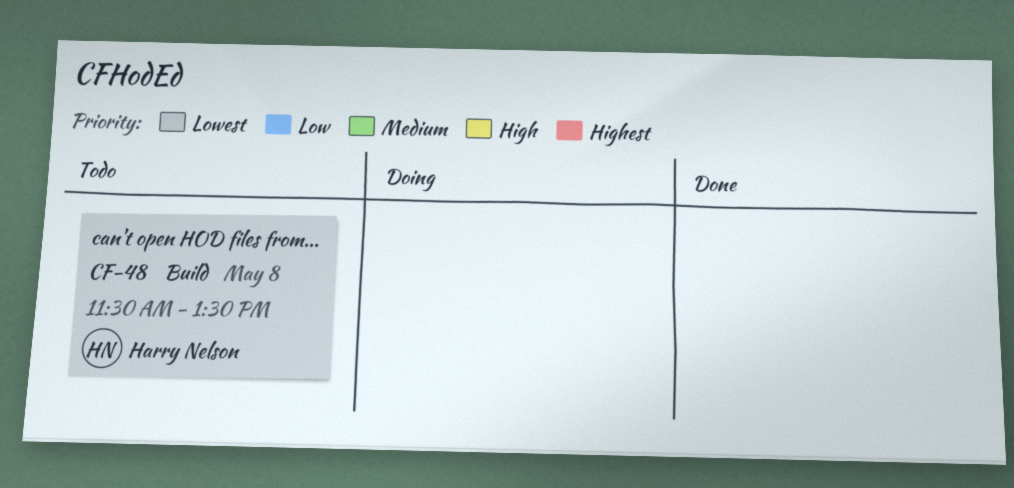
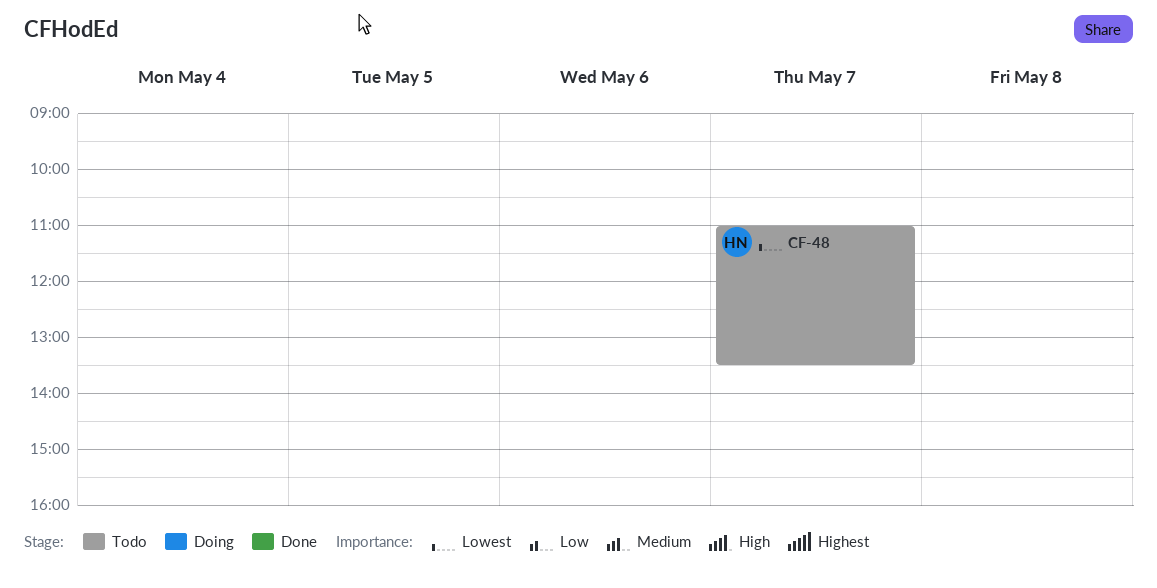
CF-48, day: May 8 -> May 7
CF-48, begins: 11:30 -> 11:00

